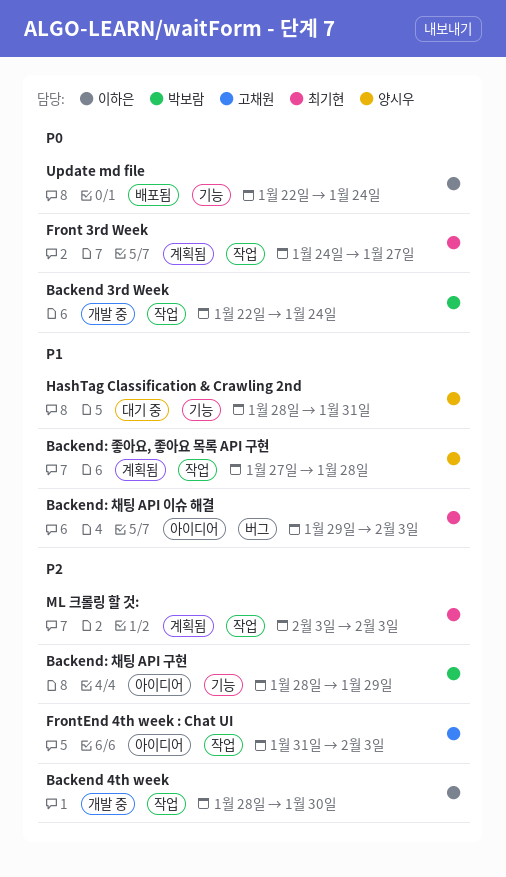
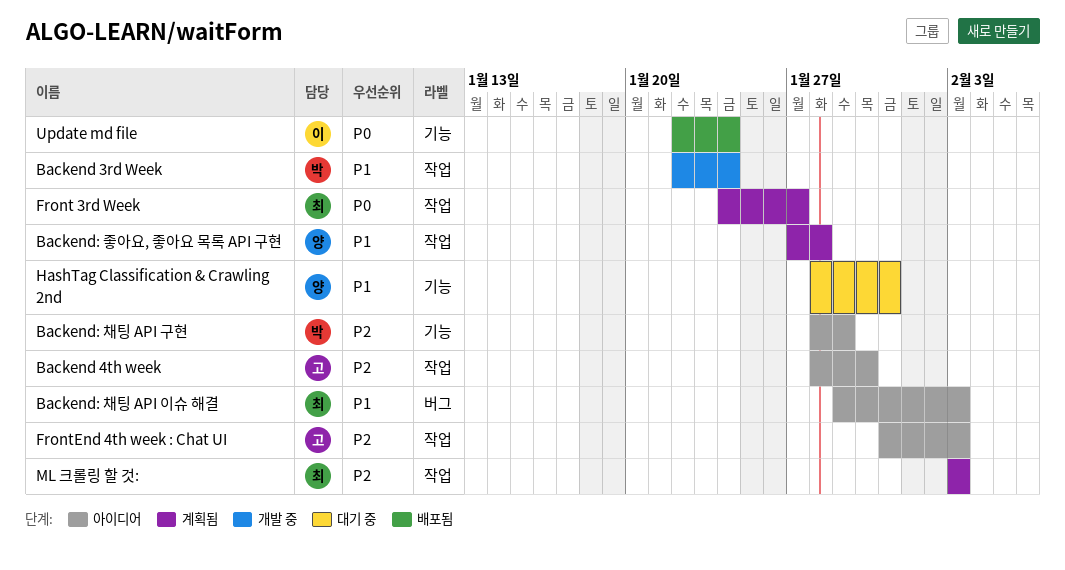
Backend 3rd Week, priority: P0 -> P1
Backend 4th week, status: 개발 중 -> 아이디어
Backend 4th week, owner: 이하은 -> 고채원

